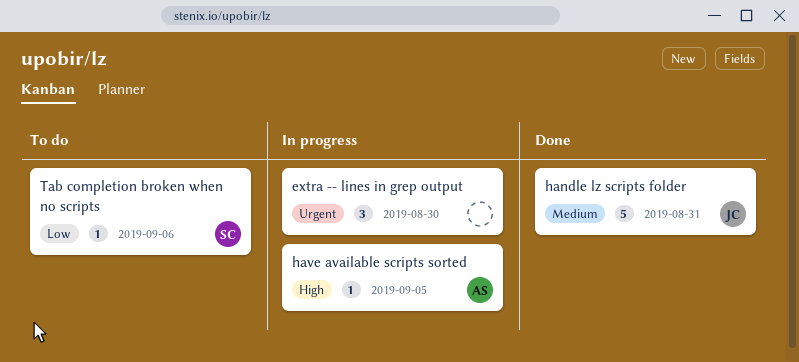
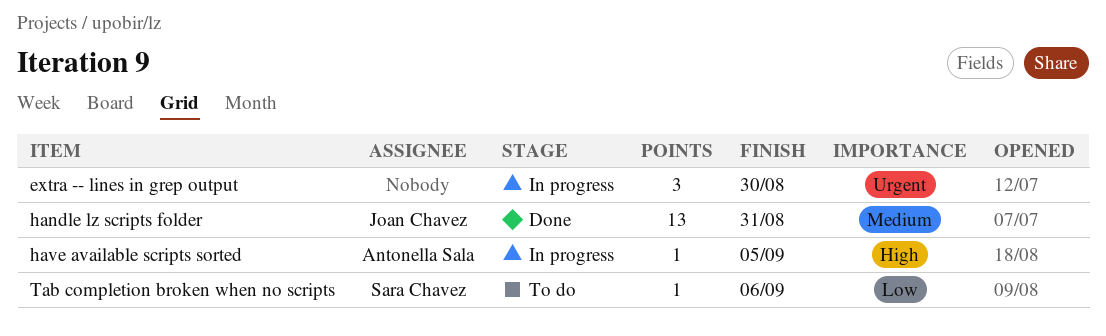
handle lz scripts folder, estimate: 5 -> 13

